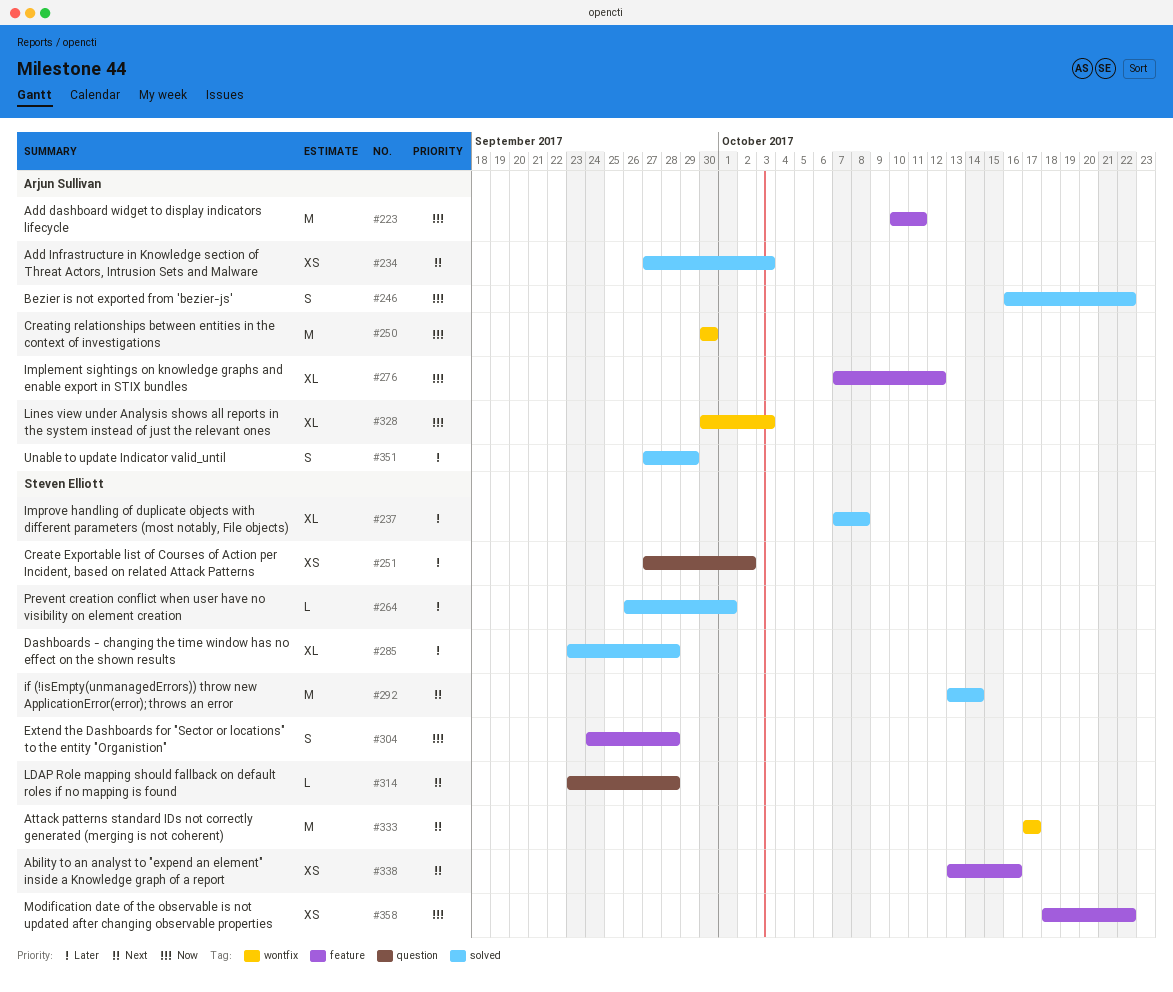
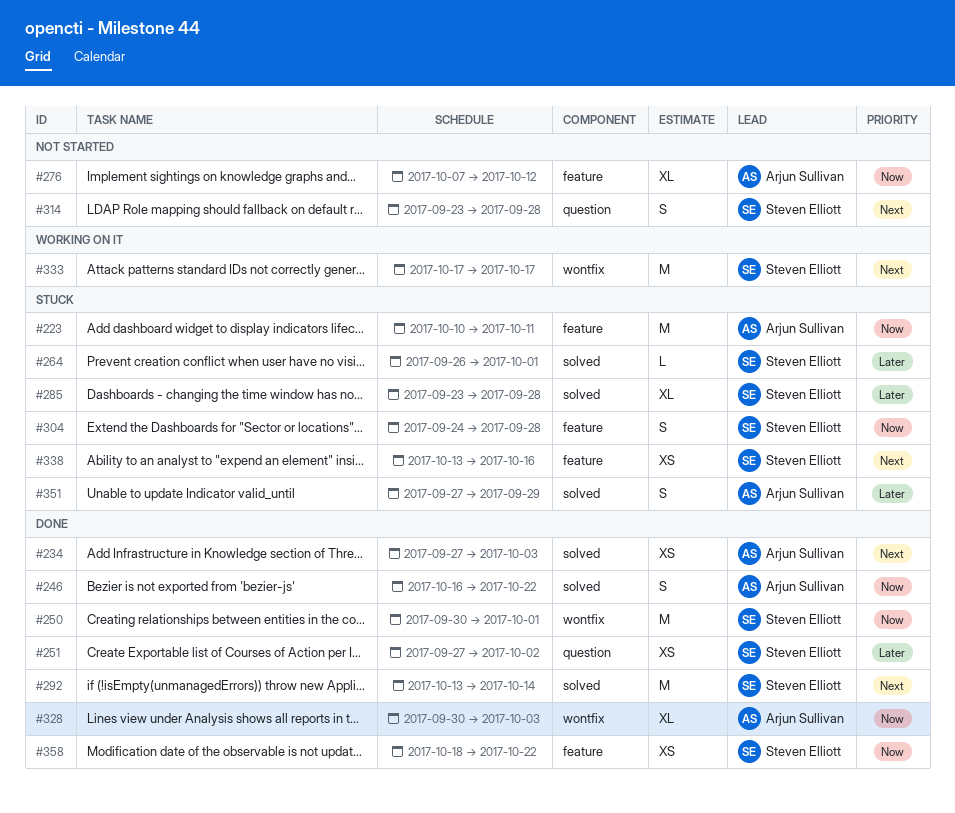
#237: present -> none
#250, owner: Arjun Sullivan -> Steven Elliott
#250, due: Sep 30 -> Oct 1
#314, estimate: L -> S

